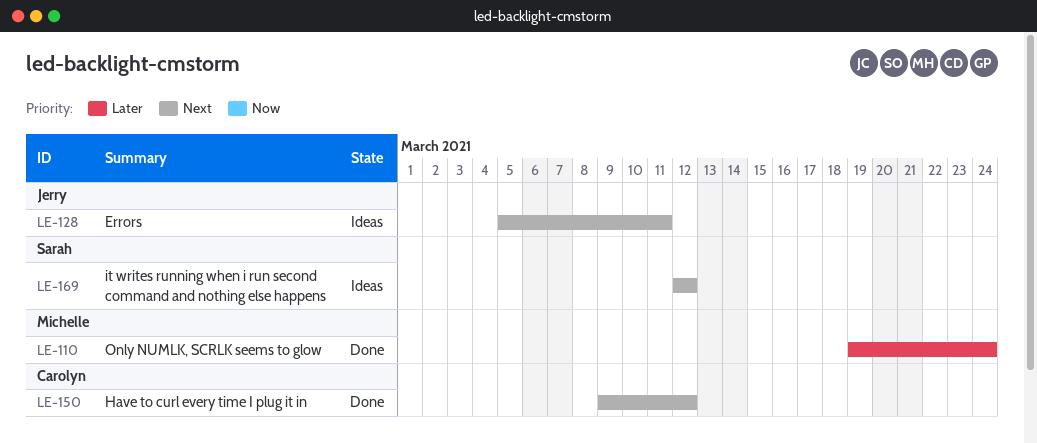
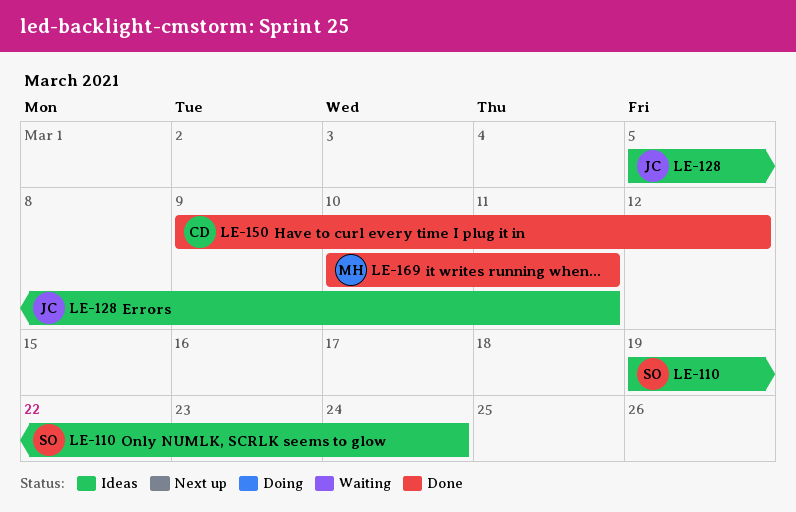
LE-110, status: Done -> Ideas
LE-110, owner: Michelle -> Sarah
LE-169, status: Ideas -> Done
LE-169, owner: Sarah -> Michelle
LE-169, start: Mar 12 -> Mar 10
LE-169, due: Mar 12 -> Mar 11

